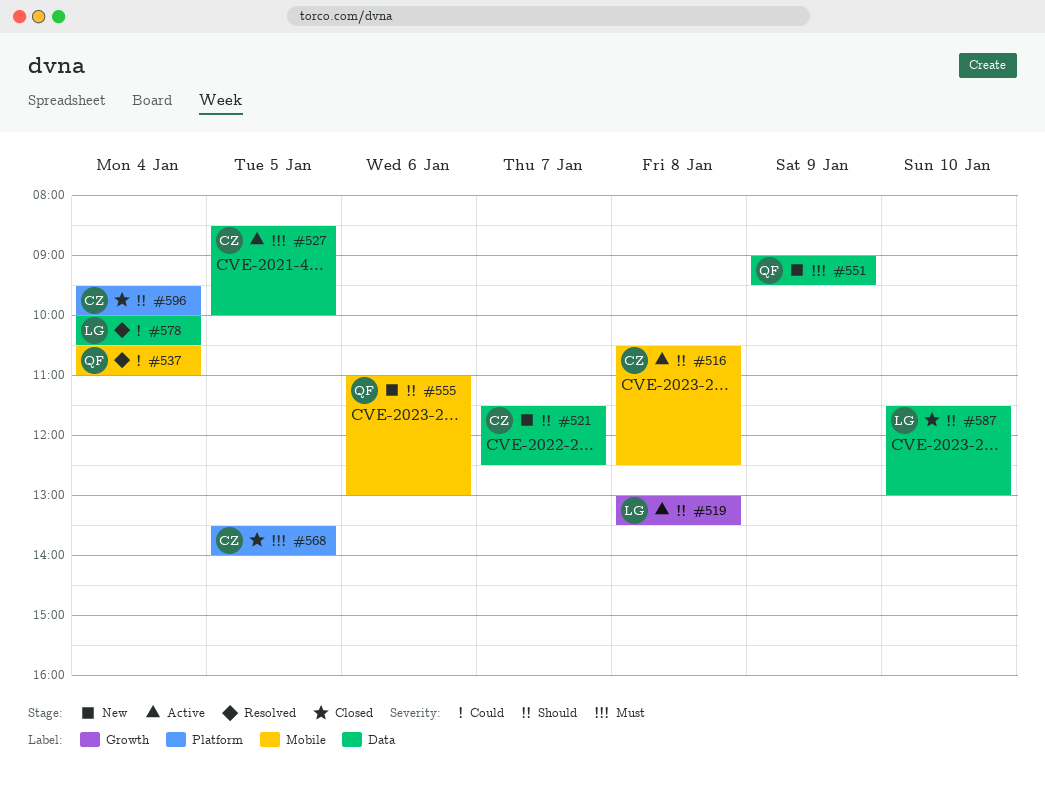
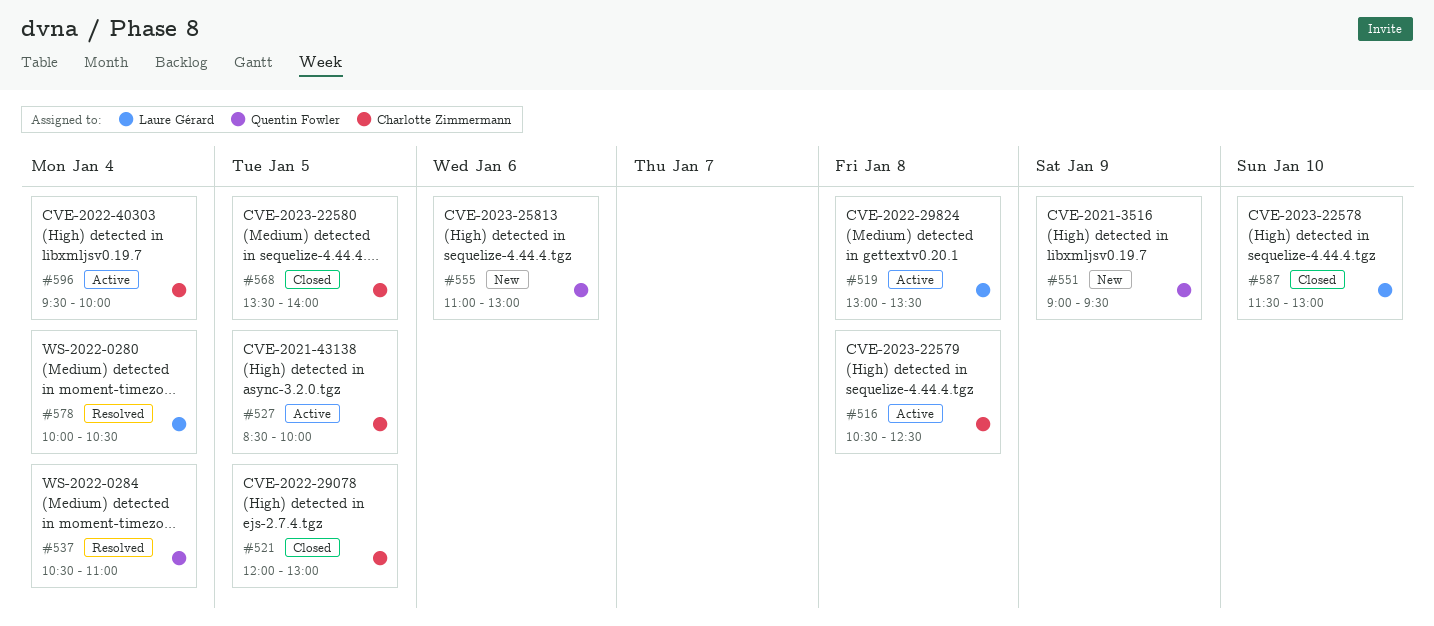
#521, status: New -> Closed
#521, day: Jan 7 -> Jan 5
#521, begins: 11:30 -> 12:00
#521, ends: 12:30 -> 13:00
#596, status: Closed -> Active

